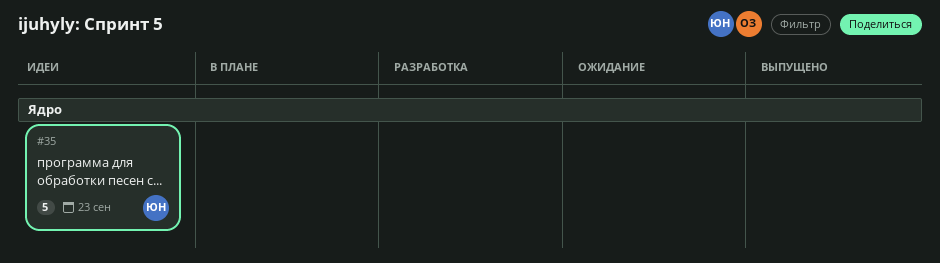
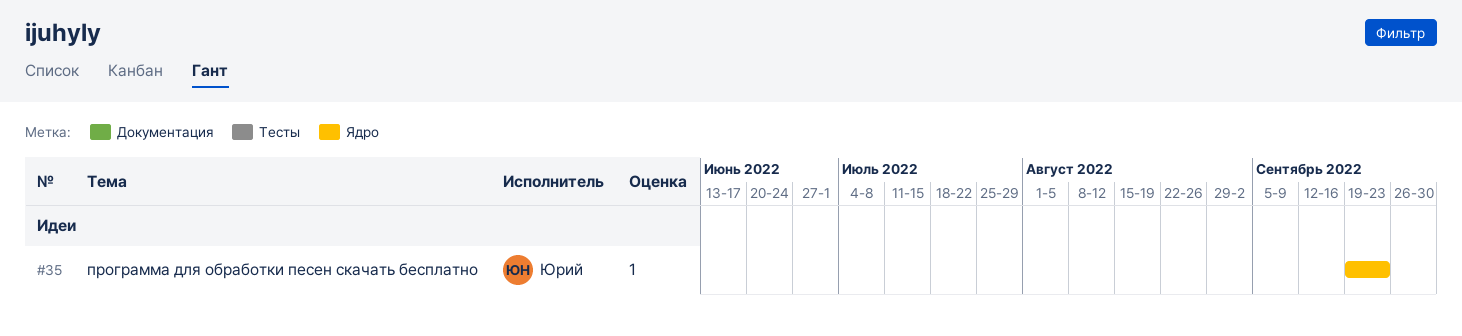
#35, estimate: 5 -> 1

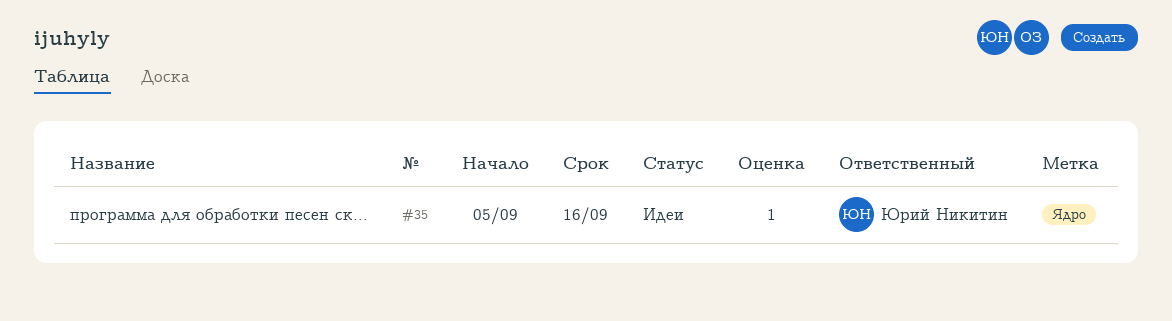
#35, start: Sep 19 -> Sep 5
#35, due: Sep 23 -> Sep 16

